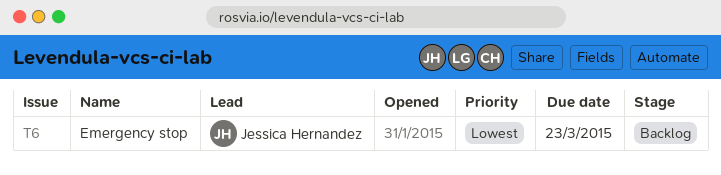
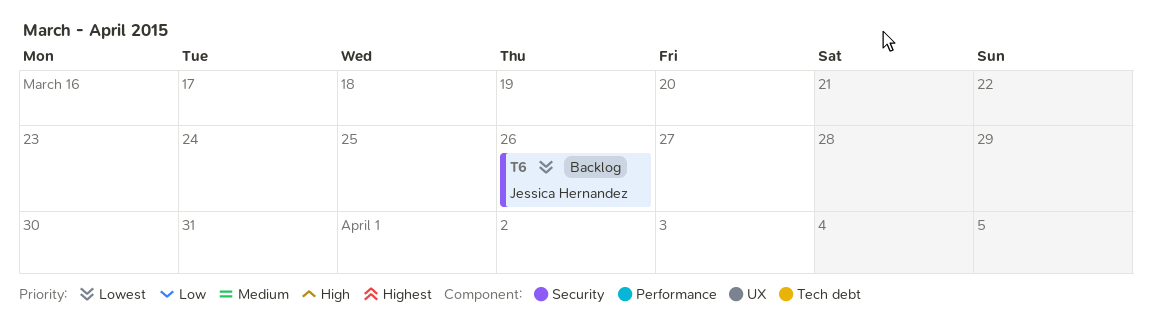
T6, due: Mar 23 -> Mar 26

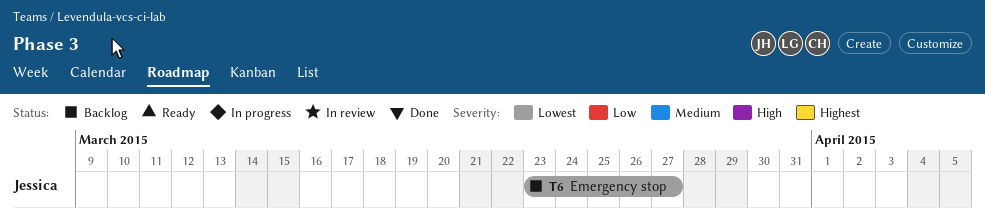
T6, due: Mar 26 -> Mar 27

